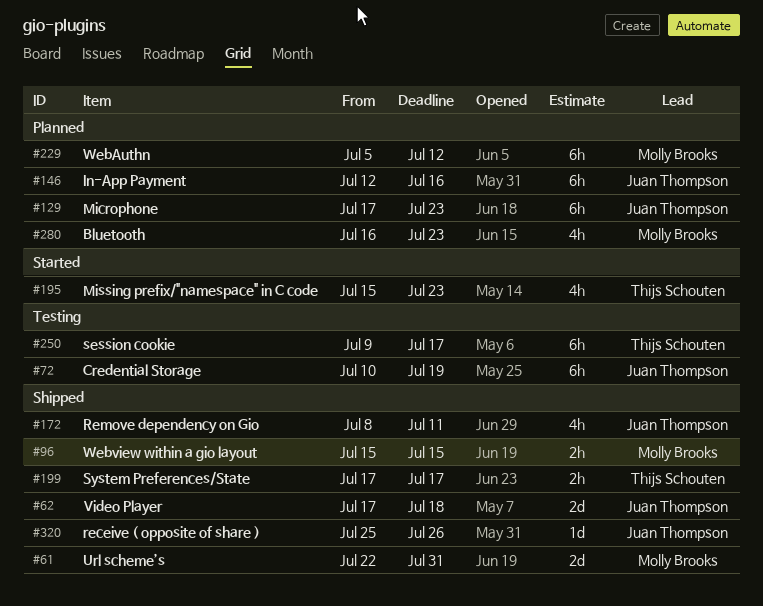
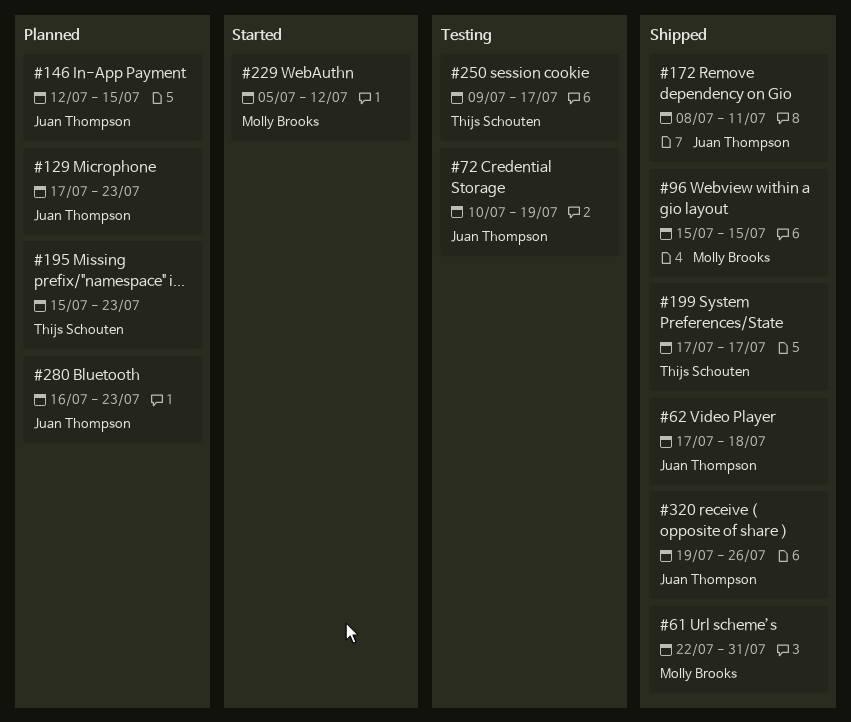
#146, due: Jul 16 -> Jul 15
#195, status: Started -> Planned
#229, status: Planned -> Started
#280, owner: Molly Brooks -> Juan Thompson
#320, start: Jul 25 -> Jul 19

